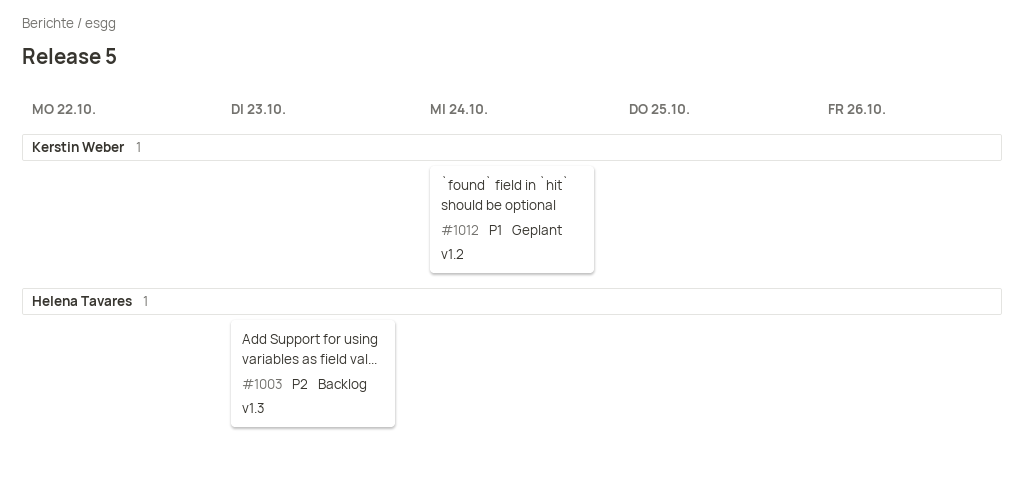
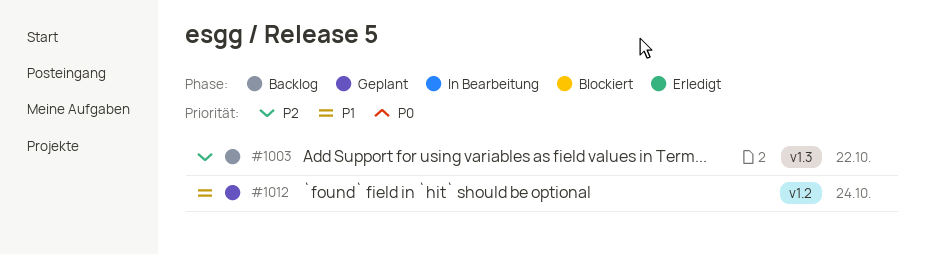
#1003, due: Oct 23 -> Oct 22

